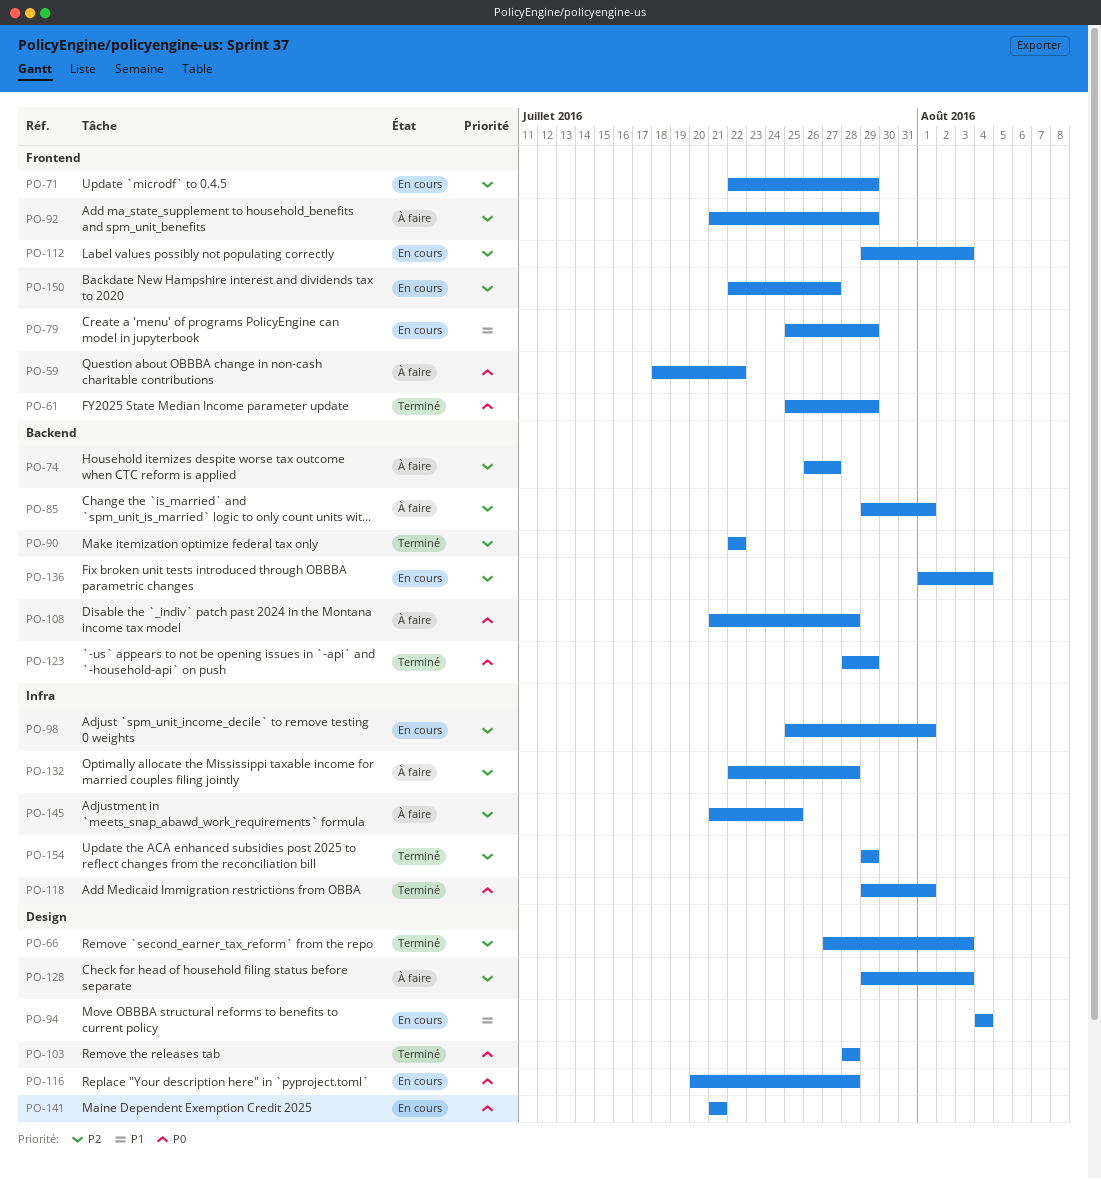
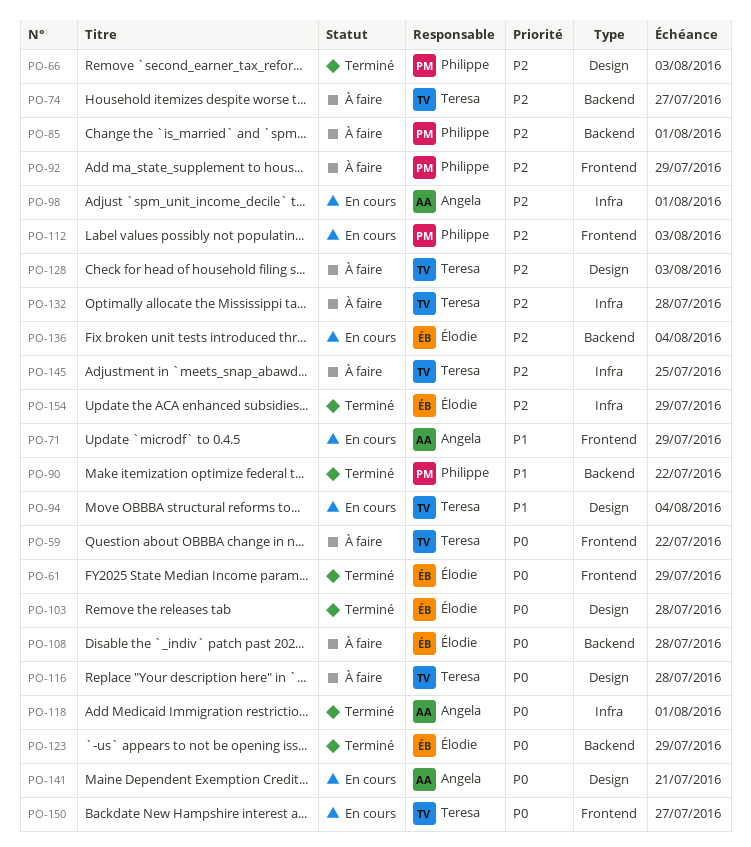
PO-71, priority: P2 -> P1
PO-79: present -> none
PO-90, priority: P2 -> P1
PO-116, status: En cours -> À faire
PO-150, priority: P2 -> P0

